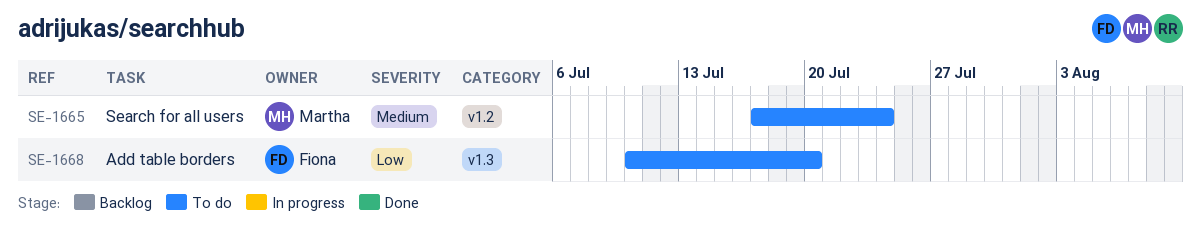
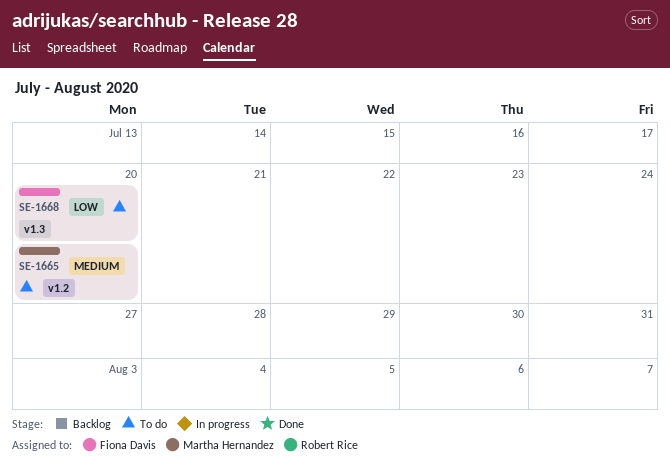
SE-1665, due: Jul 24 -> Jul 20

